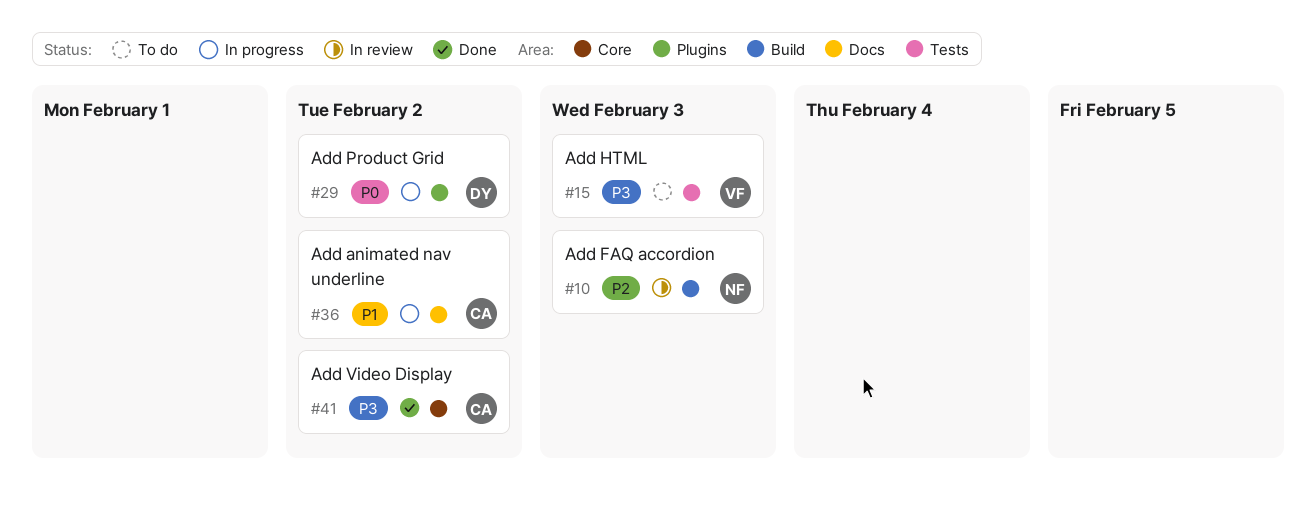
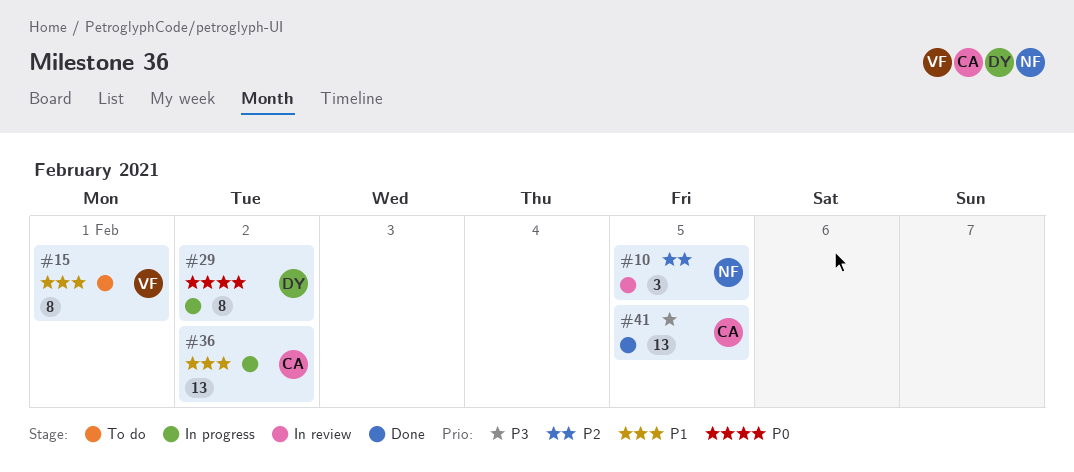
#10, due: Feb 3 -> Feb 5
#15, priority: P3 -> P1
#15, due: Feb 3 -> Feb 1
#41, due: Feb 2 -> Feb 5

